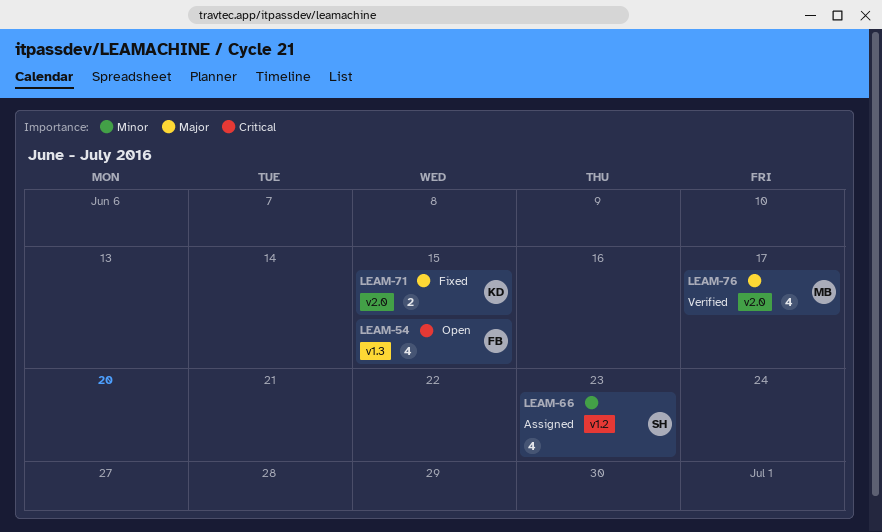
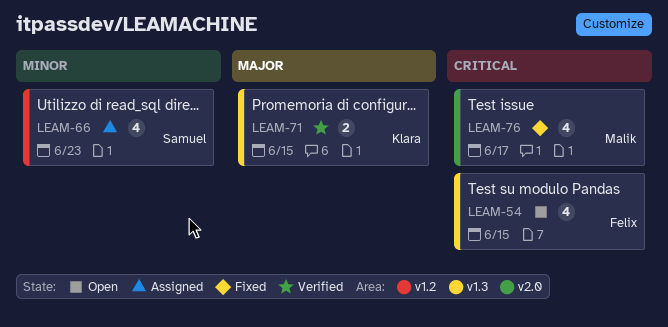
LEAM-71, status: Fixed -> Verified
LEAM-71, label: v2.0 -> v1.3
LEAM-76, status: Verified -> Fixed
LEAM-76, priority: Major -> Critical

